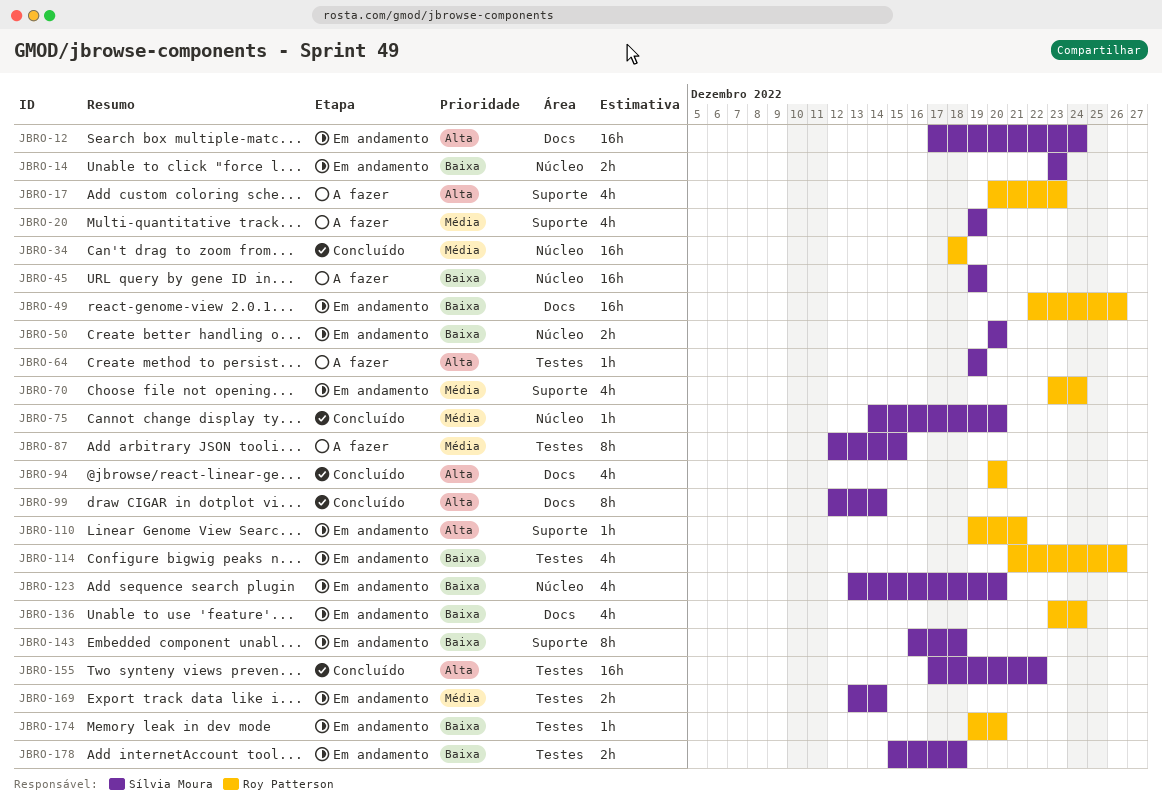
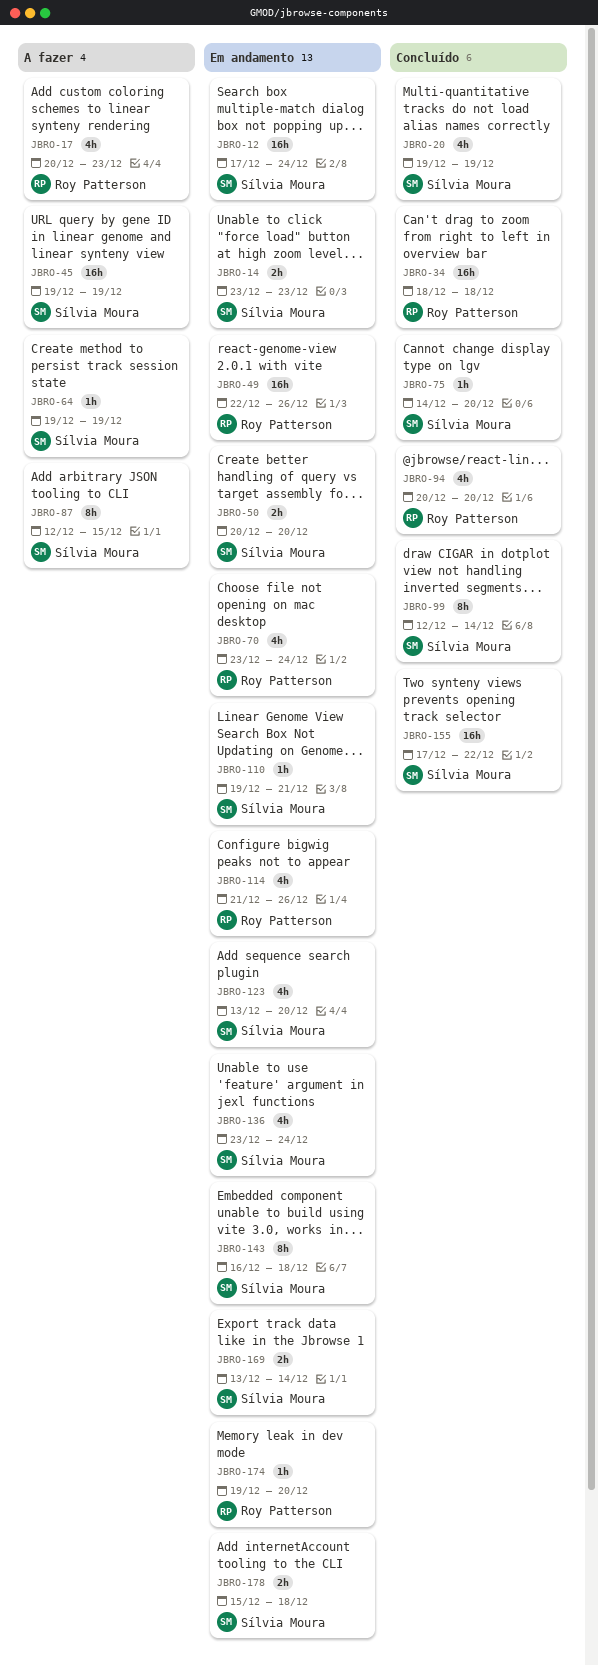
JBRO-20, status: A fazer -> Concluído
JBRO-110, owner: Roy Patterson -> Sílvia Moura
JBRO-136, owner: Roy Patterson -> Sílvia Moura

